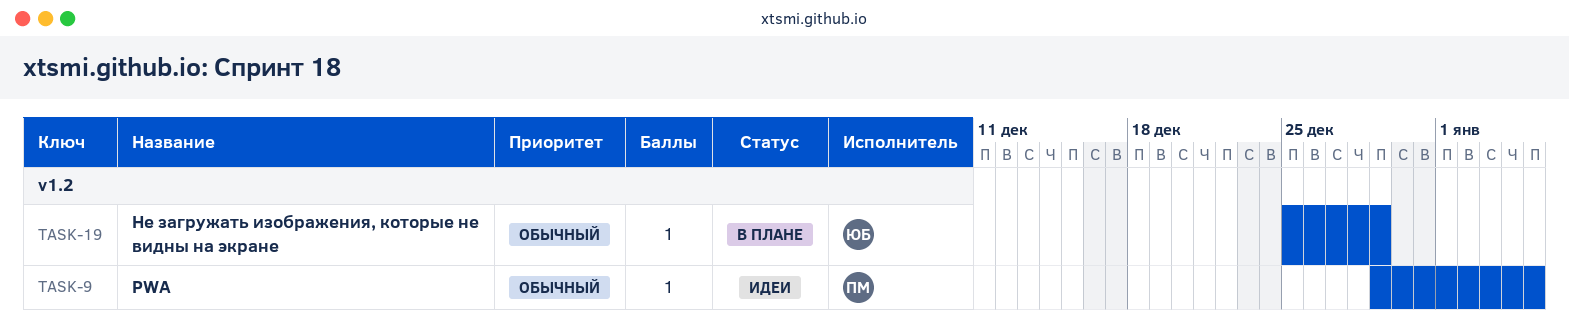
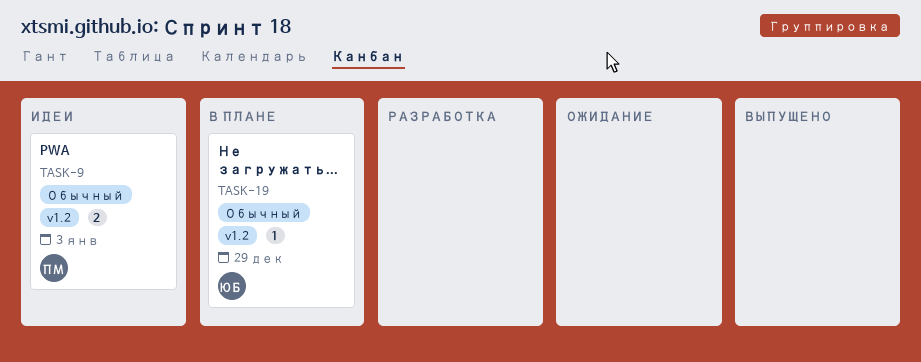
TASK-9, estimate: 1 -> 2
TASK-9, due: Jan 5 -> Jan 3

